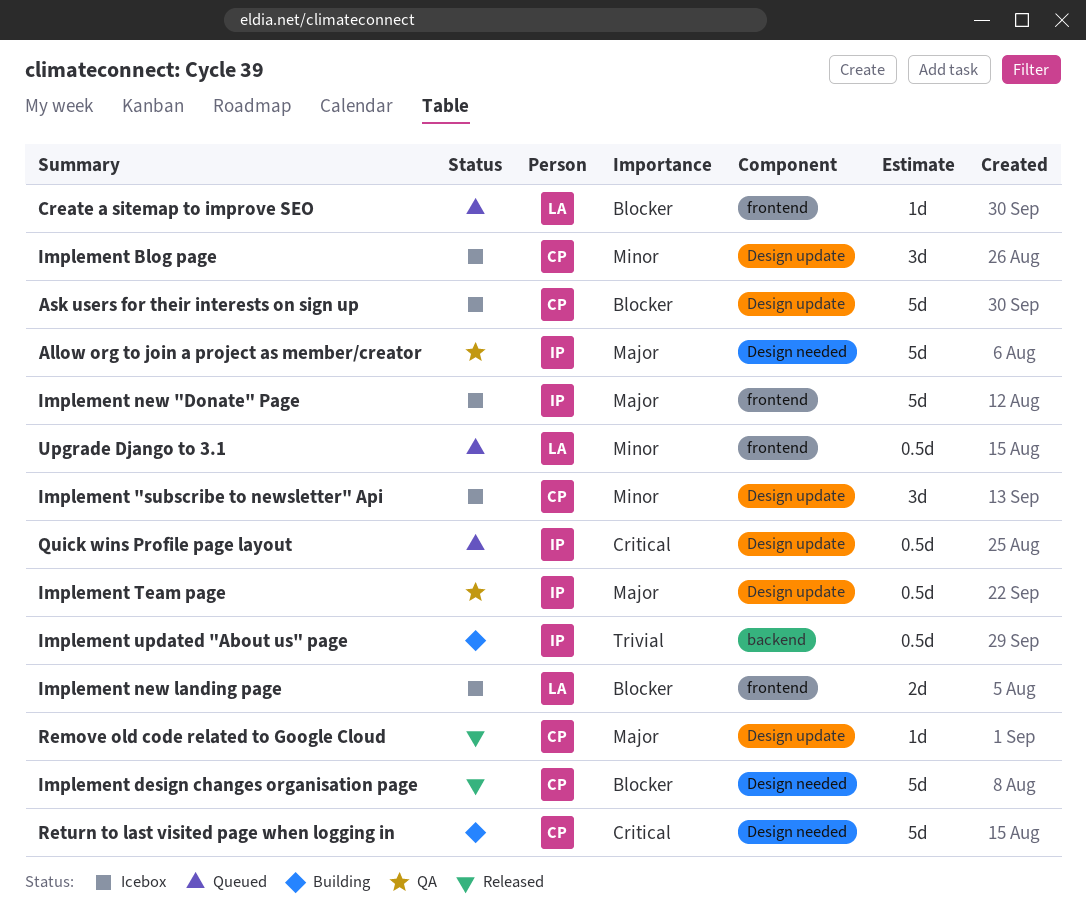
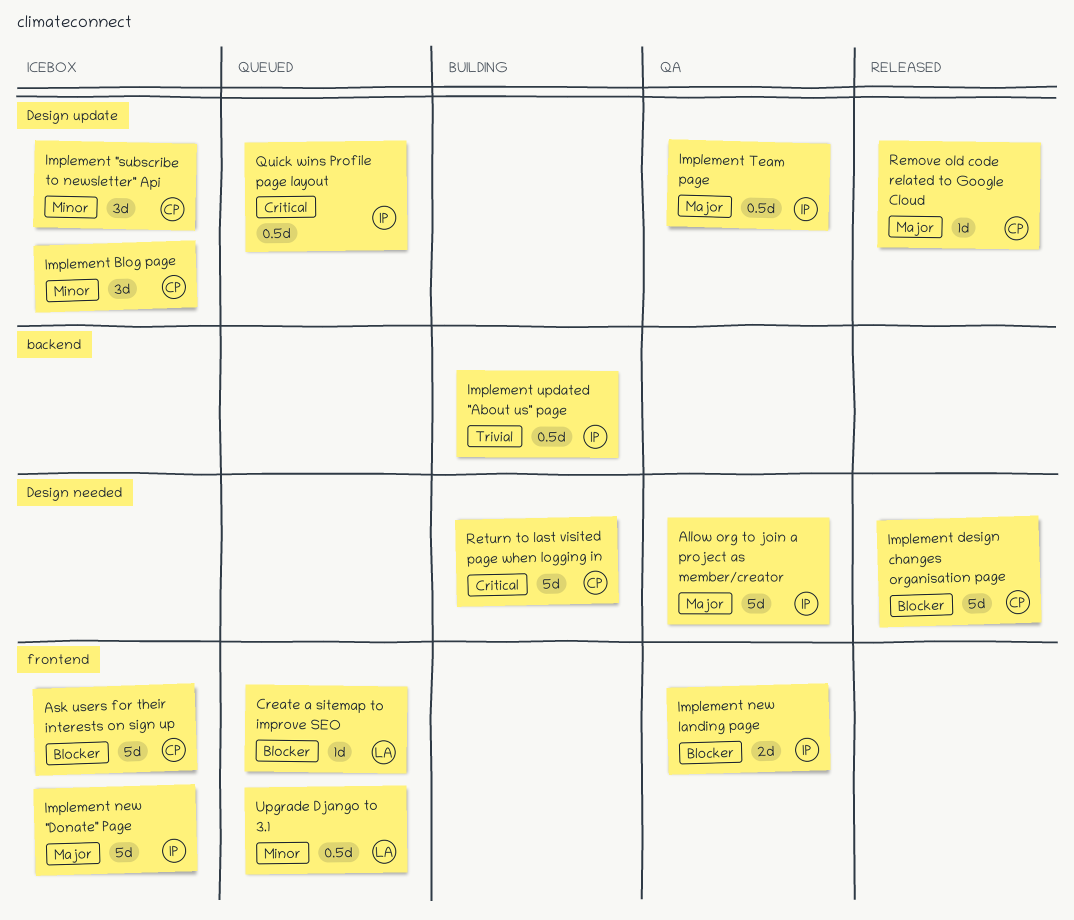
Ask users for their interests on sign up, label: Design update -> frontend
Implement new landing page, status: Icebox -> QA
Implement new landing page, owner: LA -> IP

